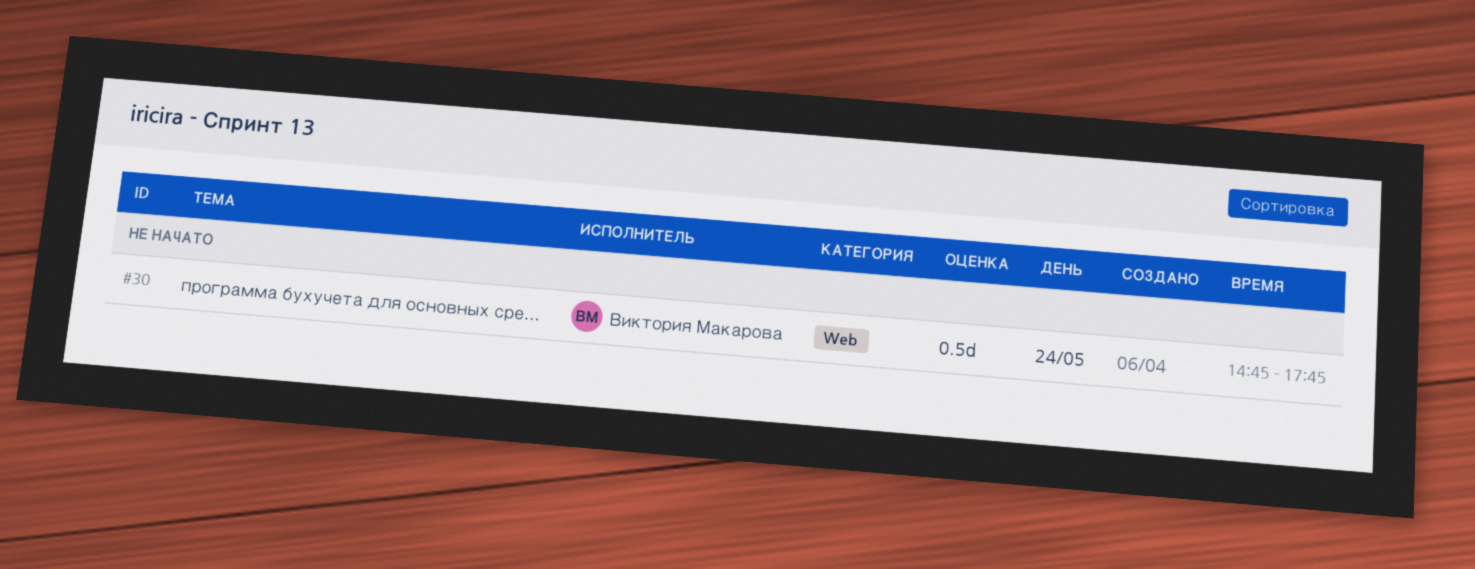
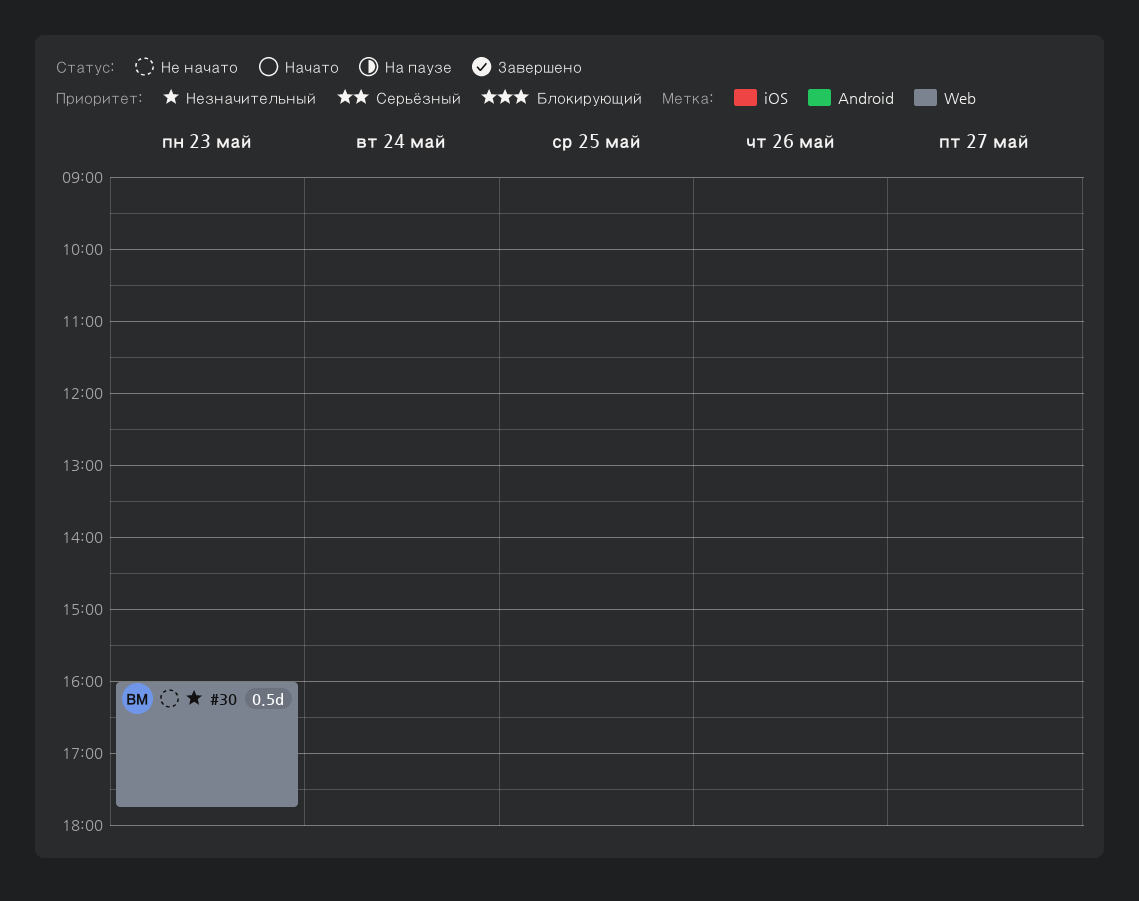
#30, day: May 24 -> May 23
#30, begins: 14:45 -> 16:00

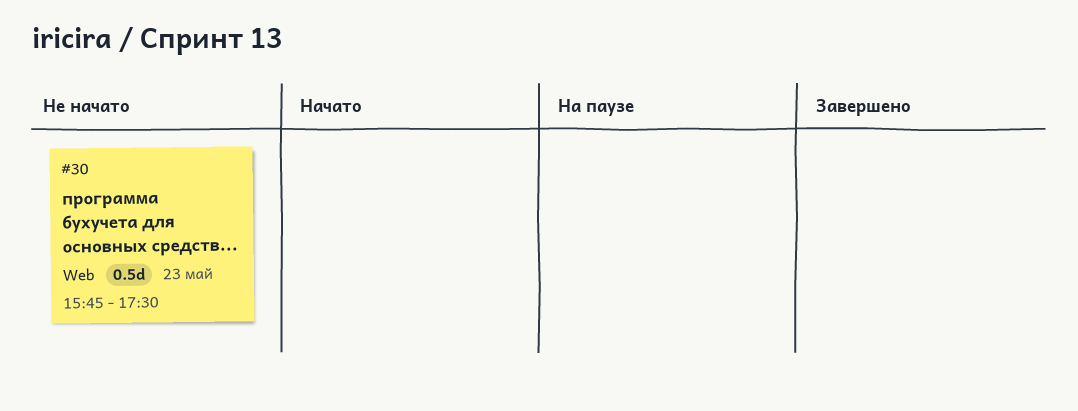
#30, begins: 16:00 -> 15:45
#30, ends: 17:45 -> 17:30

